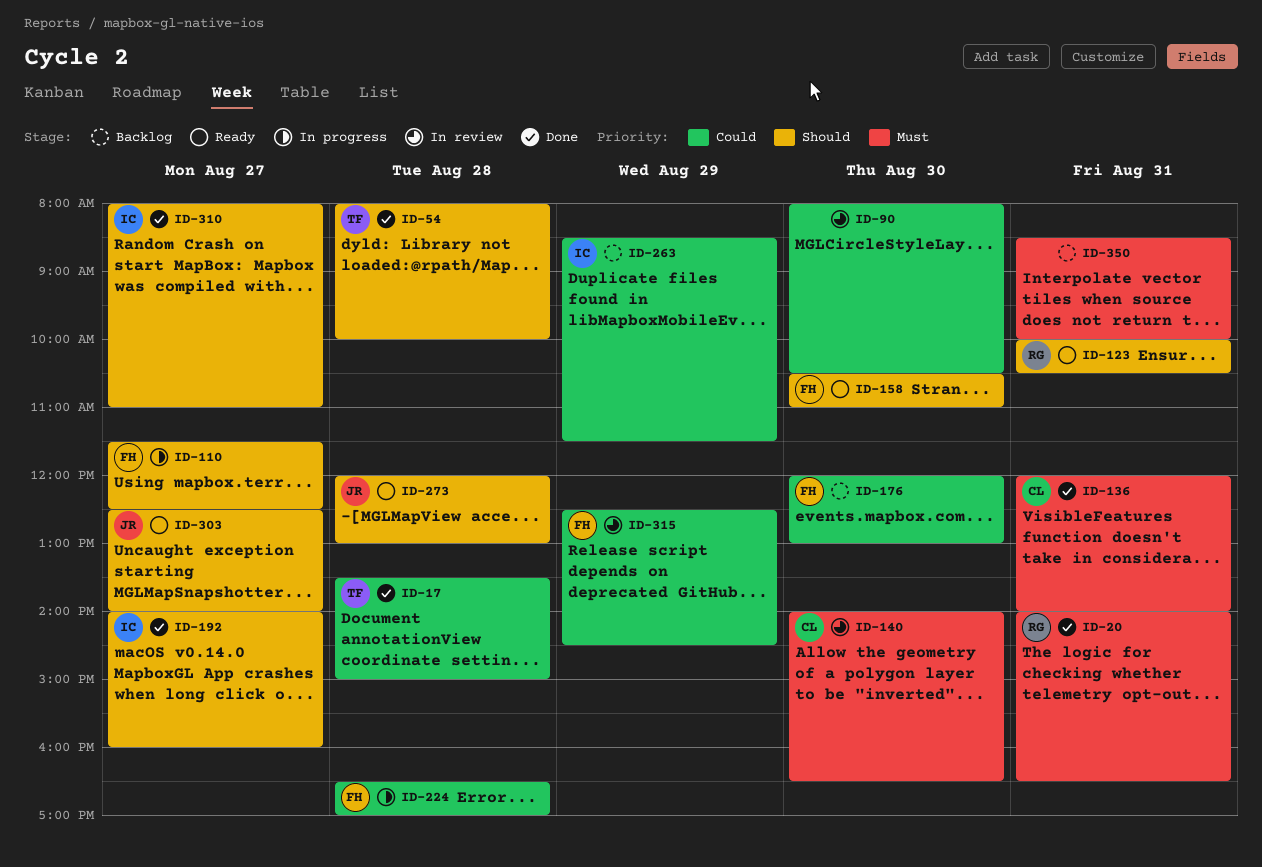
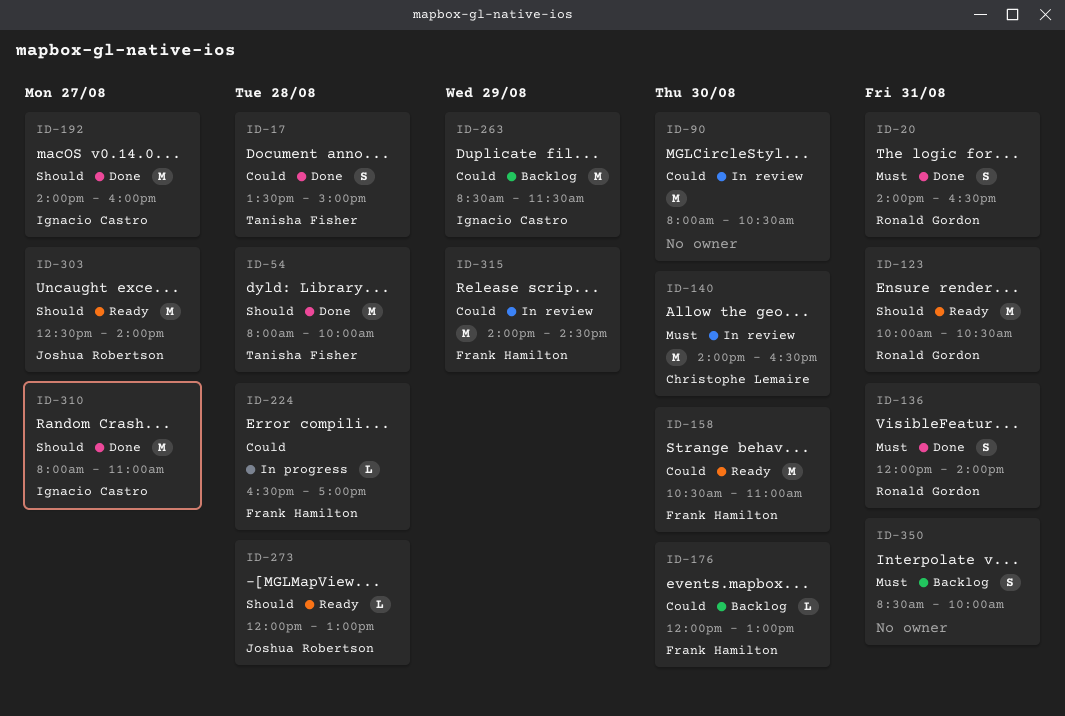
ID-110: present -> none
ID-136, owner: Christophe Lemaire -> Ronald Gordon
ID-158, priority: Should -> Could
ID-315, begins: 12:30 -> 14:00

